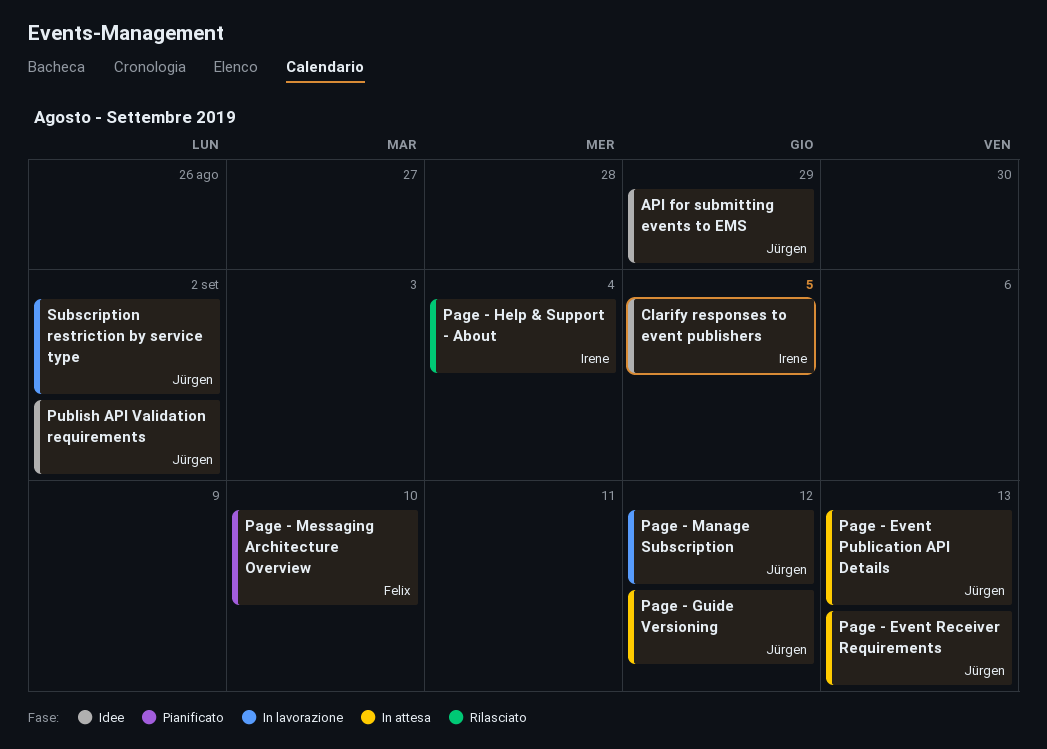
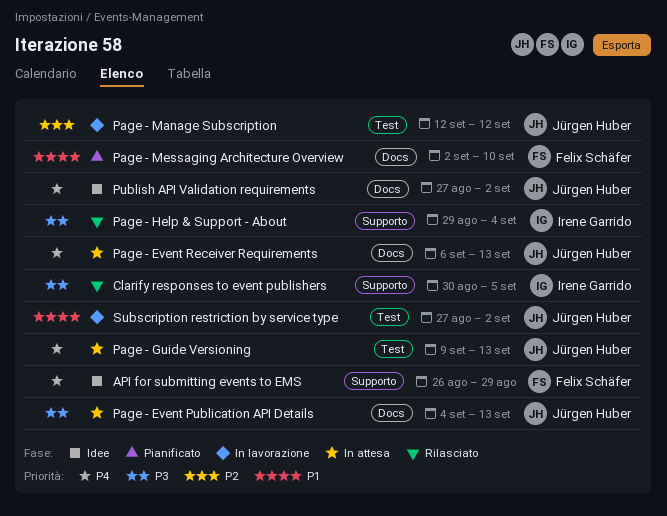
API for submitting events to EMS, owner: Jürgen Huber -> Felix Schäfer
Clarify responses to event publishers, status: Idee -> Rilasciato
Page - Guide Versioning, due: Sep 12 -> Sep 13

